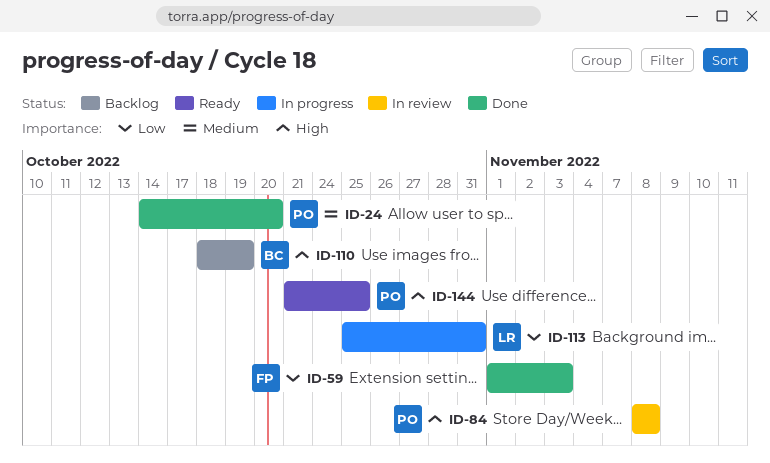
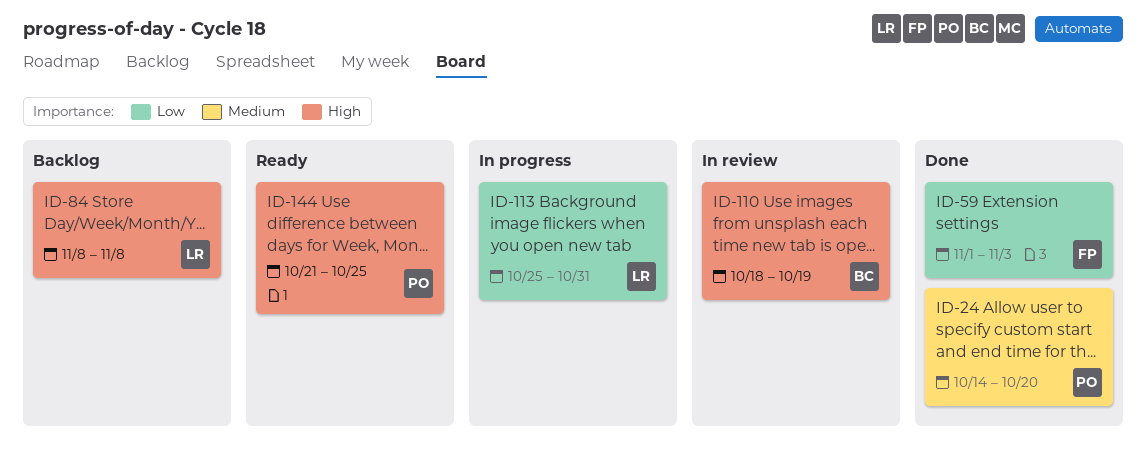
ID-84, status: In review -> Backlog
ID-84, owner: PO -> LR
ID-110, status: Backlog -> In review

